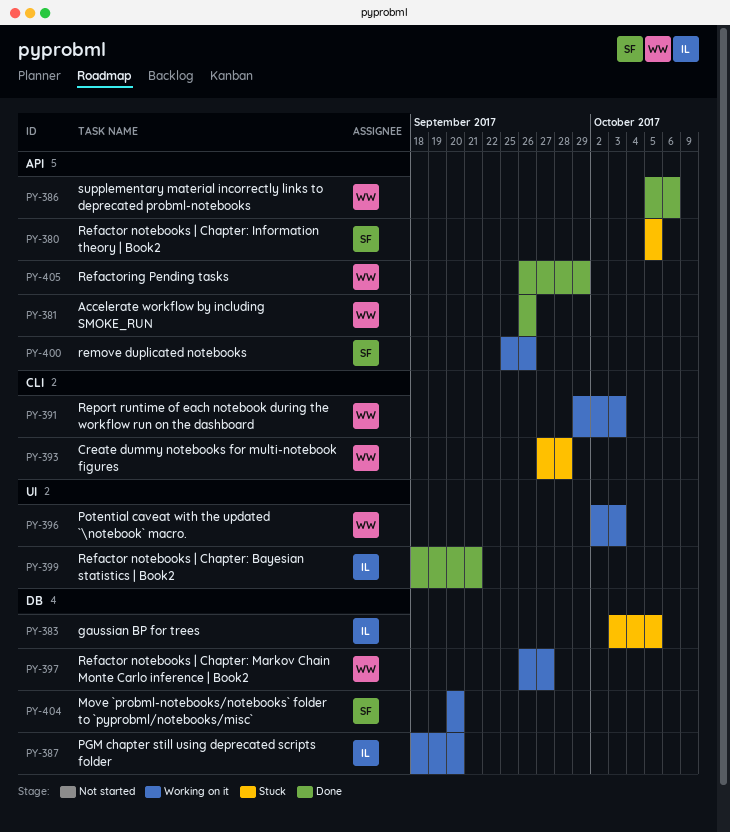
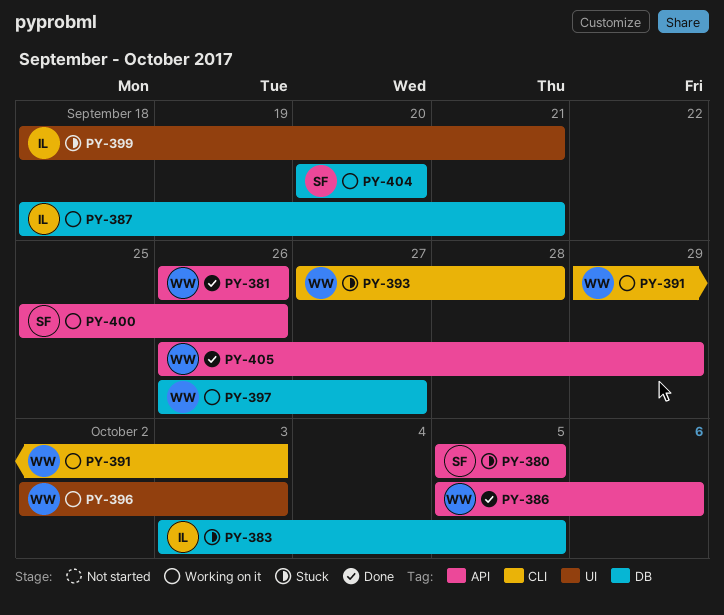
PY-387, due: Sep 20 -> Sep 21
PY-399, status: Done -> Stuck

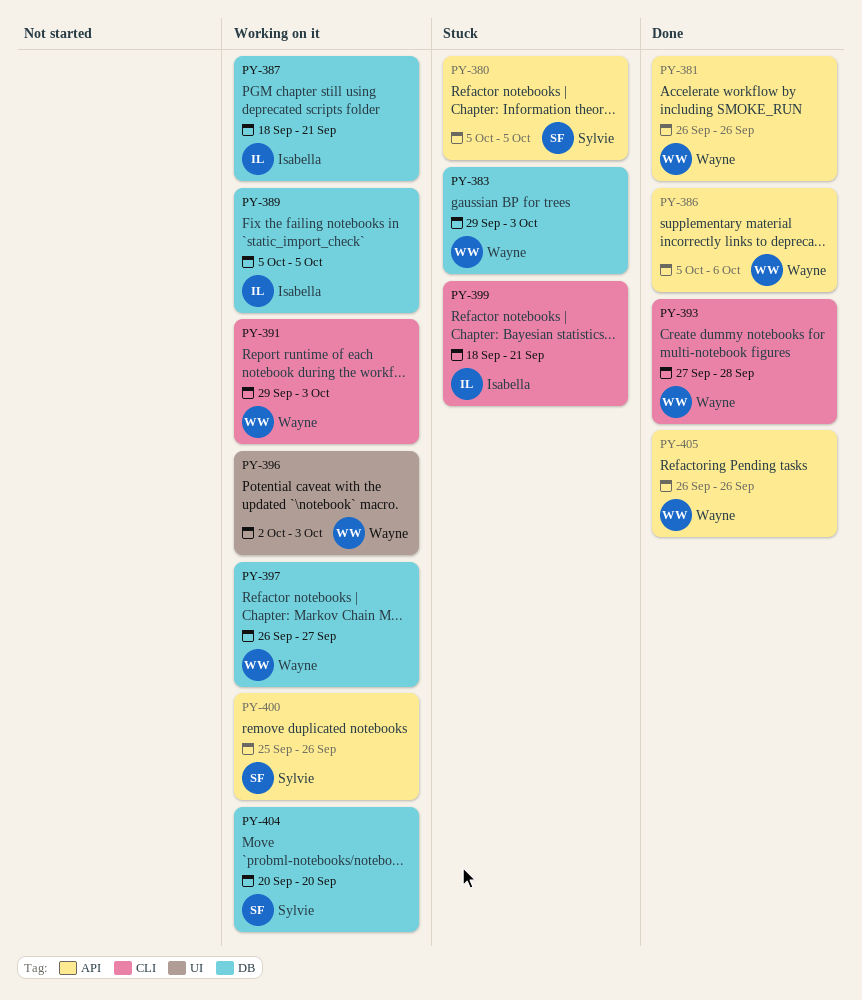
PY-383, owner: Isabella -> Wayne
PY-383, start: Oct 3 -> Sep 29
PY-383, due: Oct 5 -> Oct 3
PY-389: none -> present
PY-393, status: Stuck -> Done
PY-399, label: UI -> CLI
PY-405, due: Sep 29 -> Sep 26

